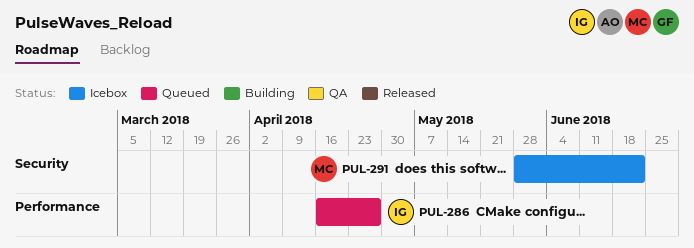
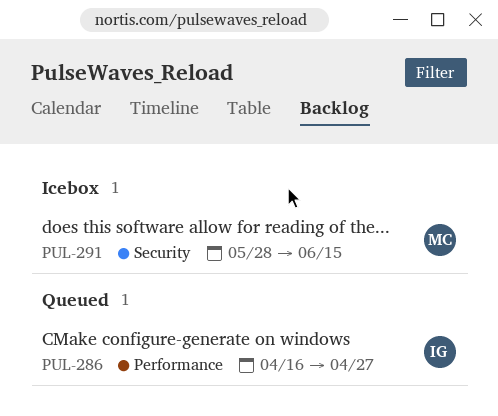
PUL-291, due: Jun 22 -> Jun 15

